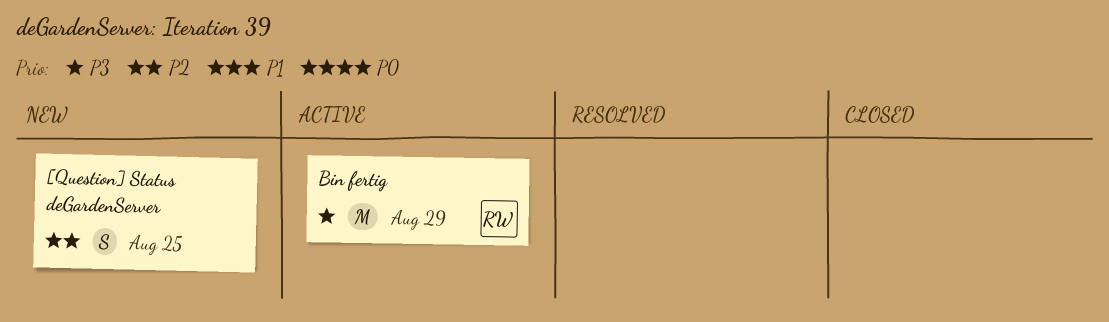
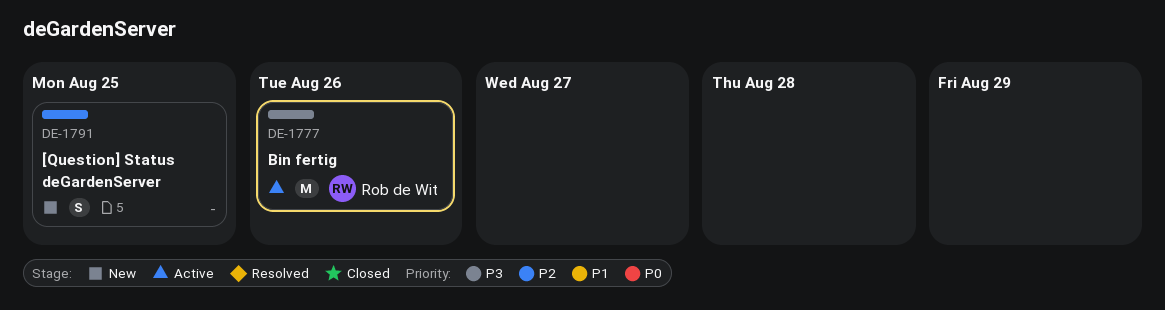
Bin fertig, due: Aug 29 -> Aug 26

